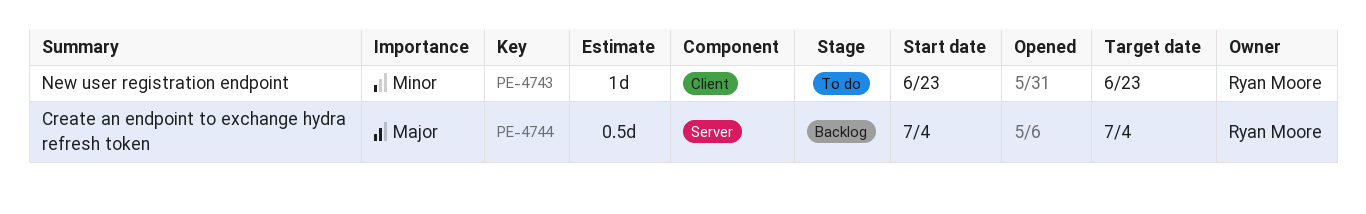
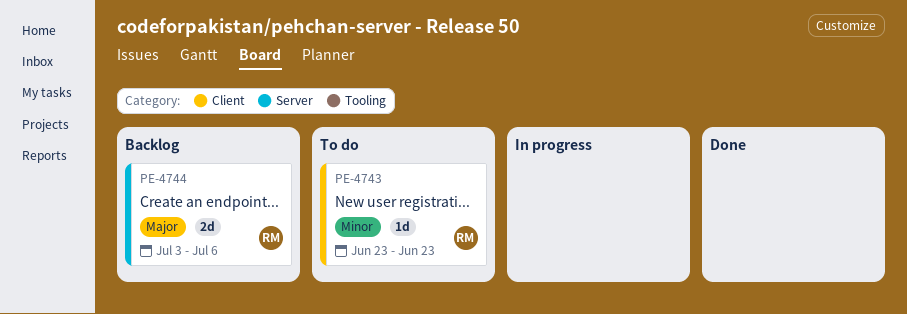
PE-4744, estimate: 0.5d -> 2d
PE-4744, start: Jul 4 -> Jul 3
PE-4744, due: Jul 4 -> Jul 6

